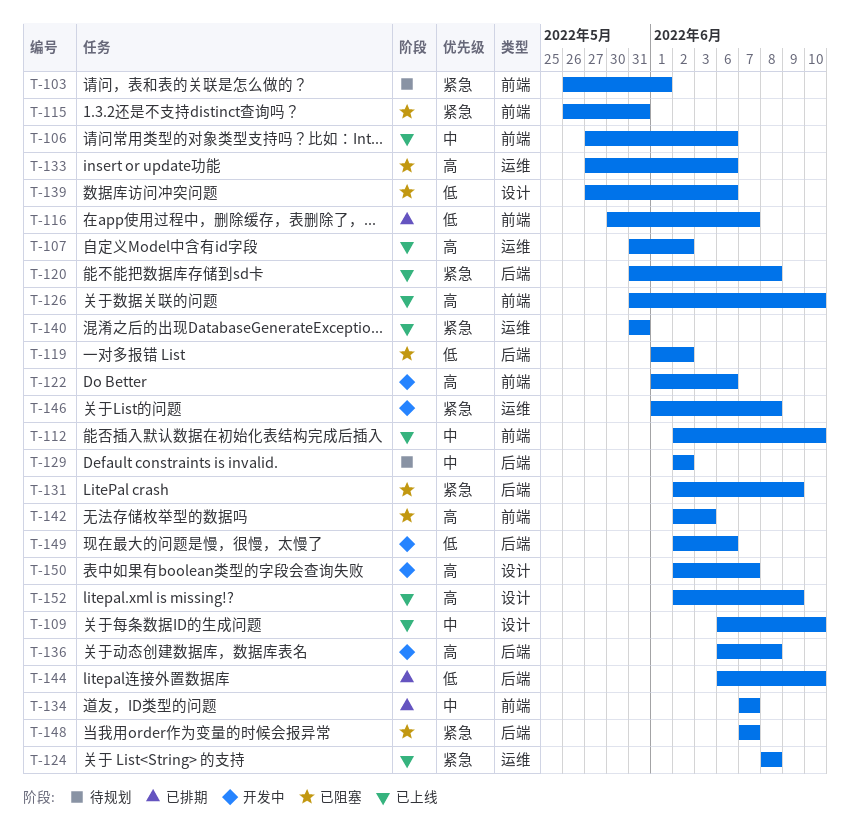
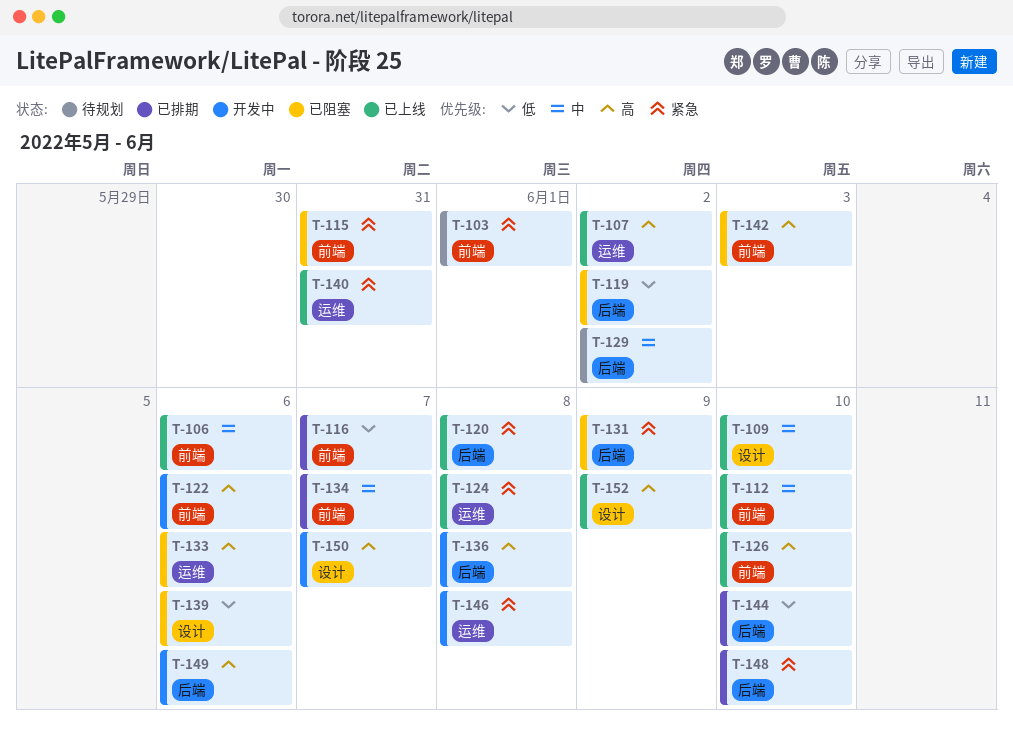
T-148, status: 已阻塞 -> 已排期
T-148, due: Jun 7 -> Jun 10
T-149, priority: 低 -> 高

